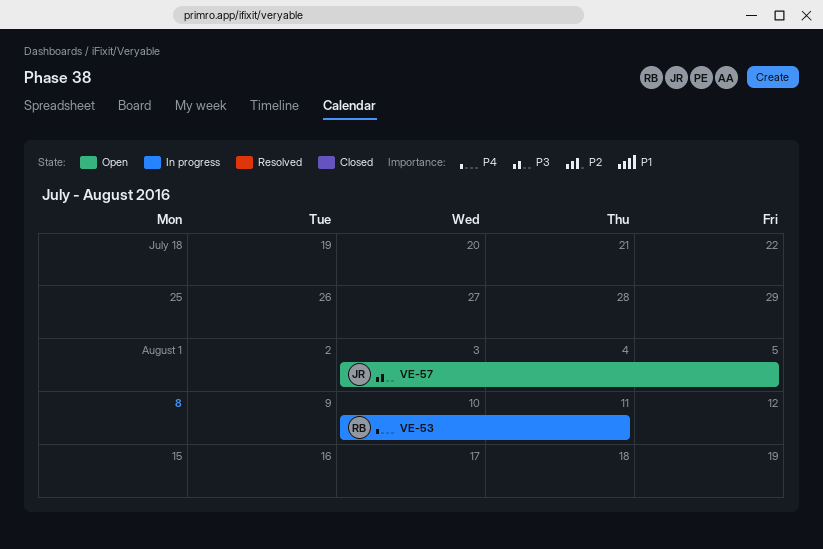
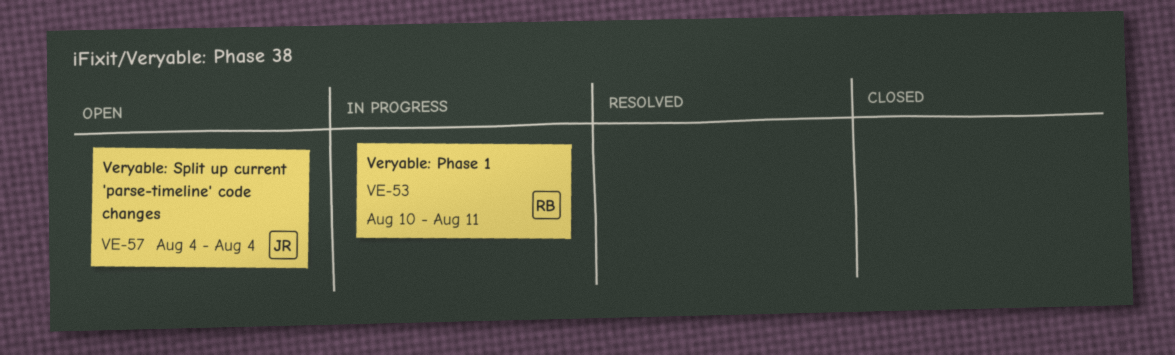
VE-57, start: Aug 3 -> Aug 4
VE-57, due: Aug 5 -> Aug 4

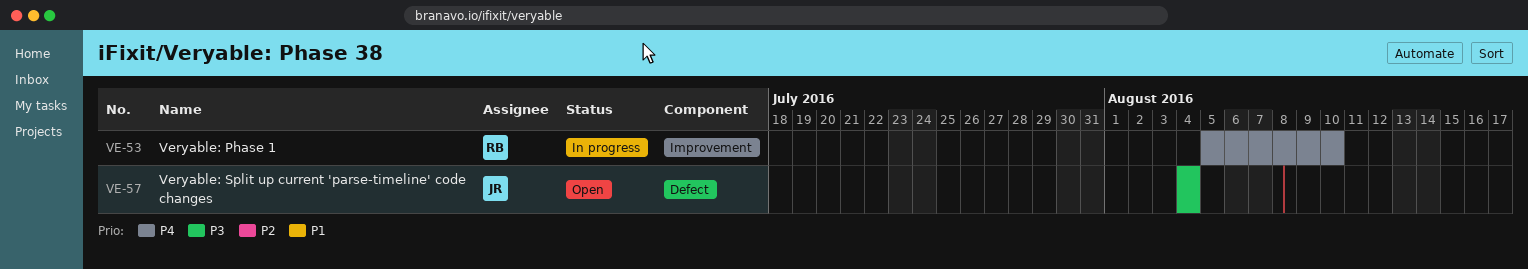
VE-53, start: Aug 10 -> Aug 5
VE-53, due: Aug 11 -> Aug 10

